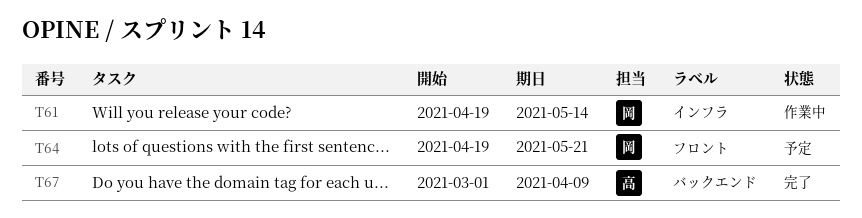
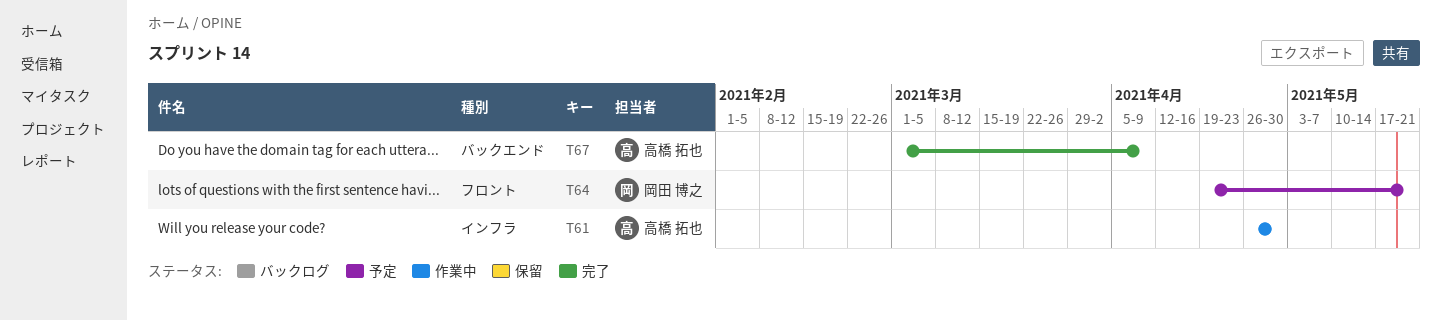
T61, owner: 岡田 博之 -> 高橋 拓也
T61, start: Apr 19 -> Apr 26
T61, due: May 14 -> Apr 30

